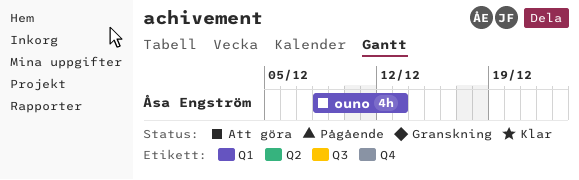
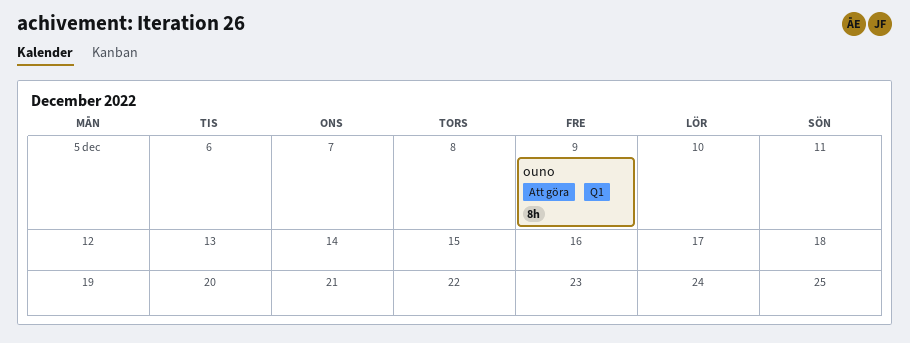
ouno, estimate: 4h -> 8h
ouno, due: Dec 13 -> Dec 9

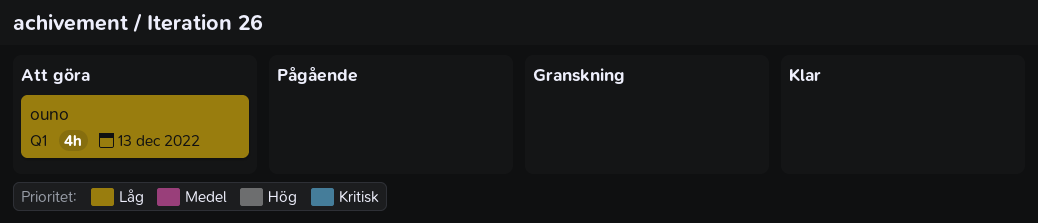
ouno, estimate: 8h -> 4h
ouno, due: Dec 9 -> Dec 13

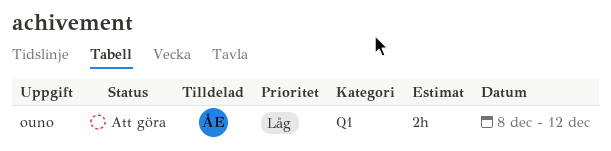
ouno, estimate: 4h -> 2h
ouno, due: Dec 13 -> Dec 12

